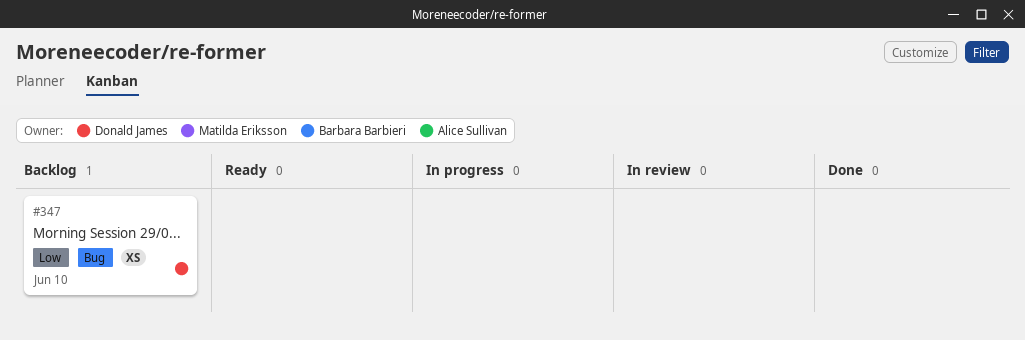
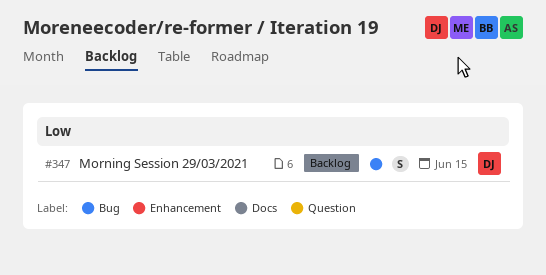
#347, estimate: XS -> S
#347, due: Jun 10 -> Jun 15

